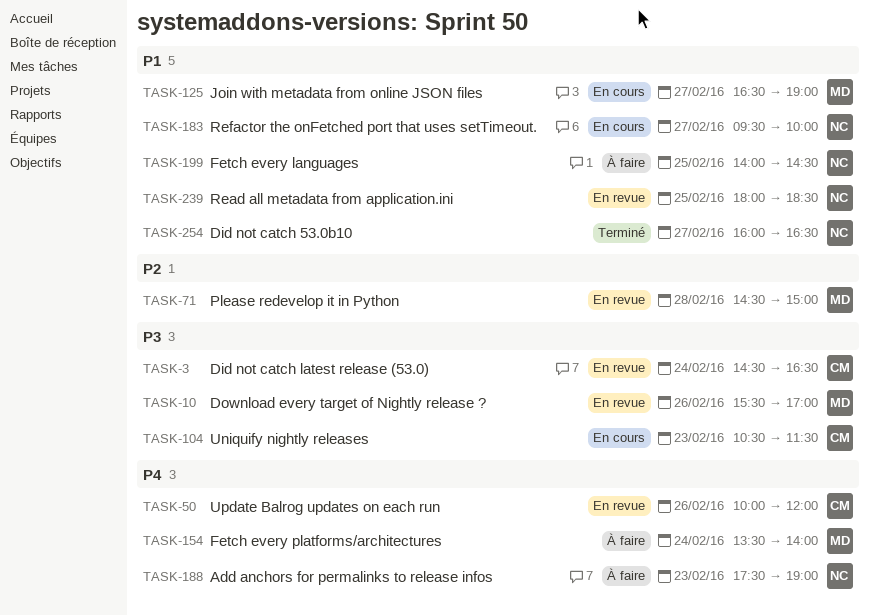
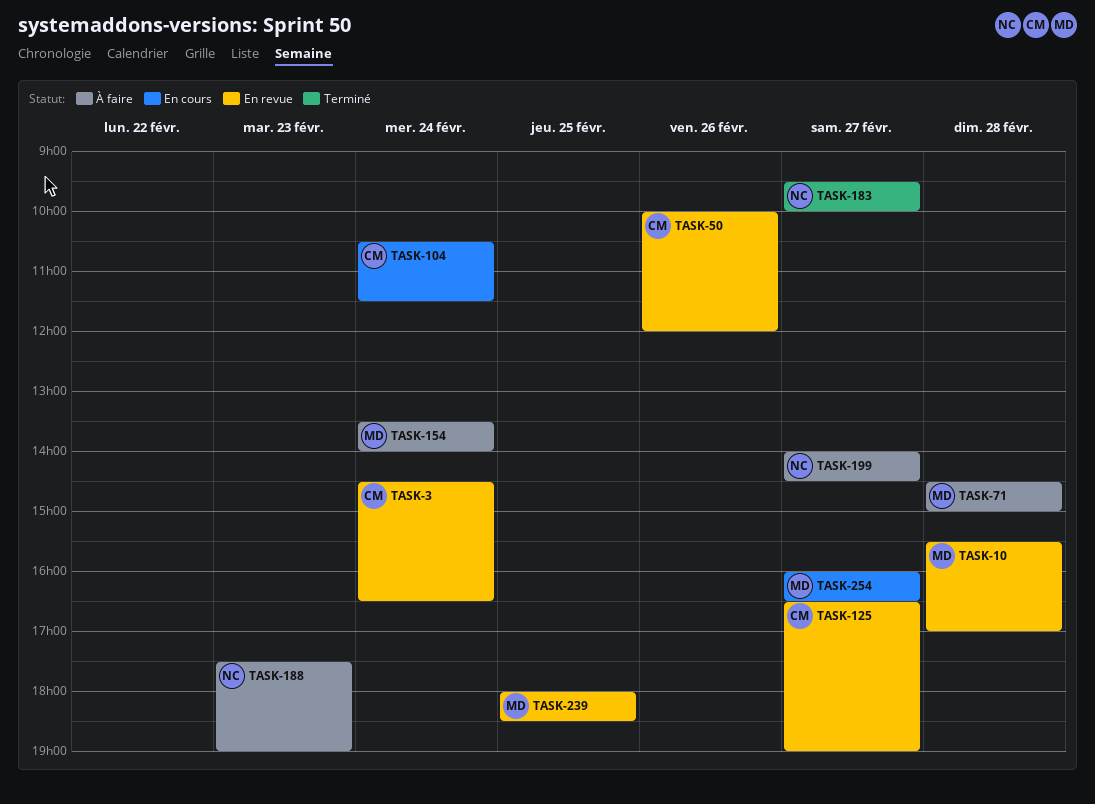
TASK-10, day: Feb 26 -> Feb 28
TASK-71, status: En revue -> À faire
TASK-104, day: Feb 23 -> Feb 24
TASK-125, status: En cours -> En revue
TASK-125, owner: MD -> CM
TASK-183, status: En cours -> Terminé
TASK-199, day: Feb 25 -> Feb 27
TASK-239, owner: NC -> MD
TASK-254, status: Terminé -> En cours
TASK-254, owner: NC -> MD

